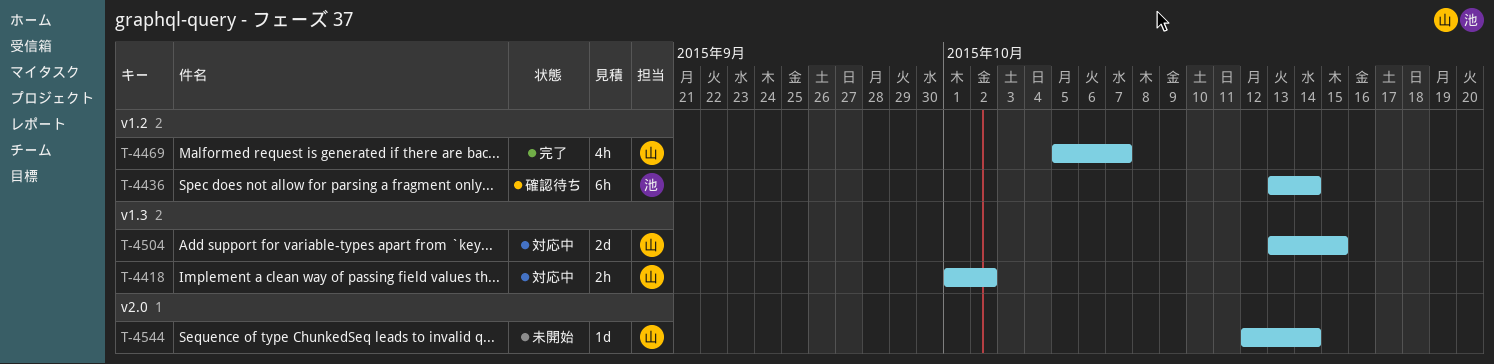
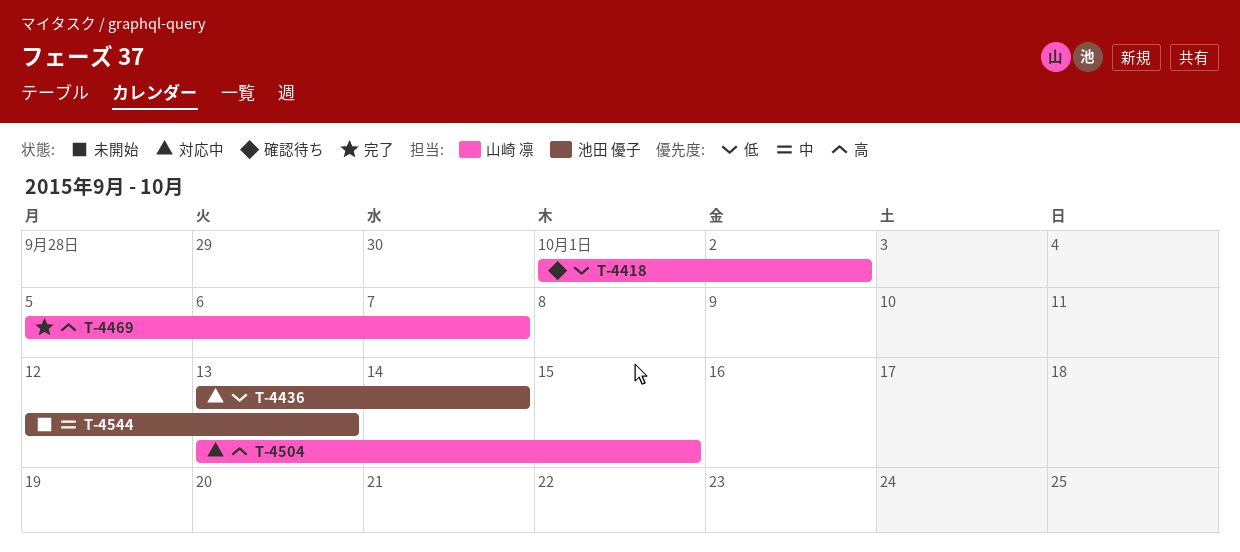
T-4418, status: 対応中 -> 確認待ち
T-4436, status: 確認待ち -> 対応中
T-4544, owner: 山崎 凛 -> 池田 優子
T-4544, due: Oct 14 -> Oct 13

